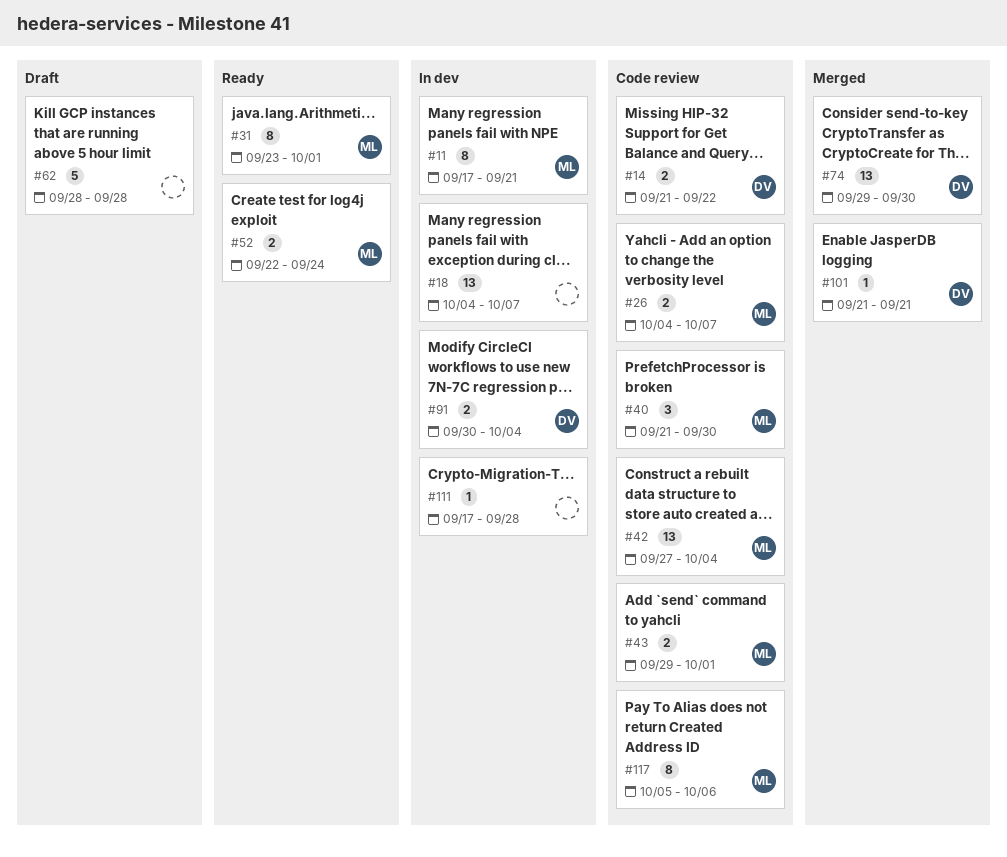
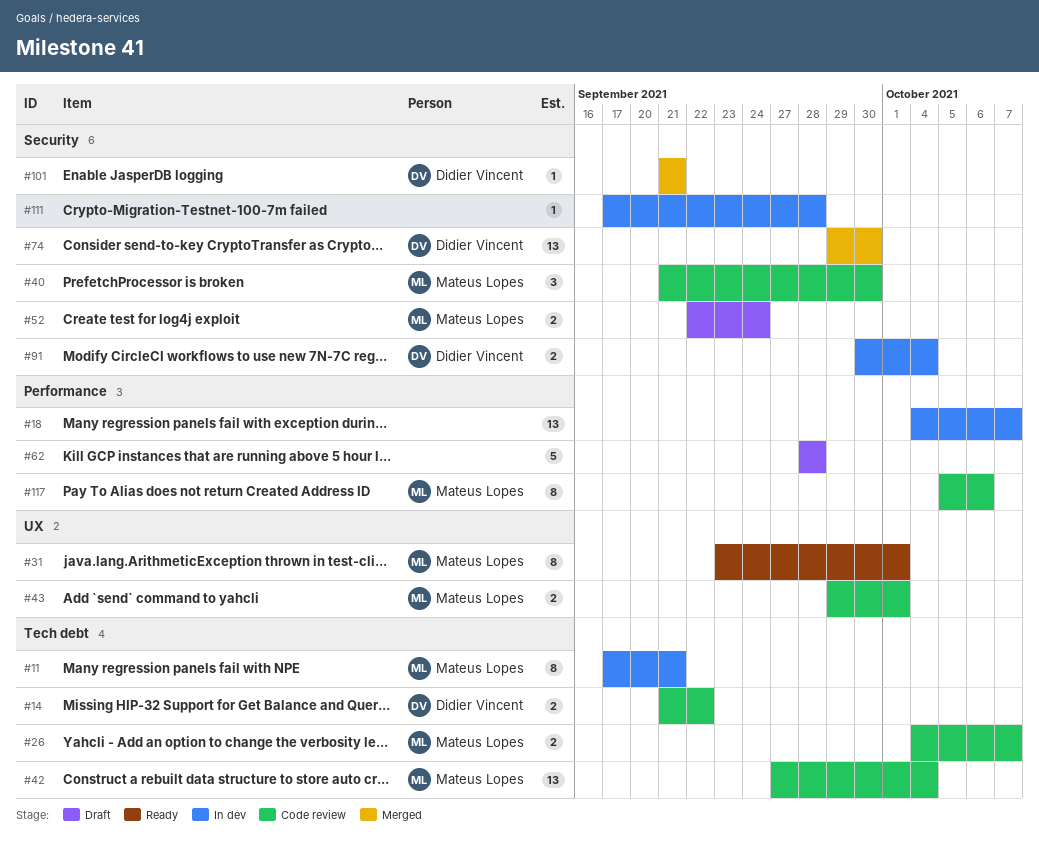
#52, status: Ready -> Draft

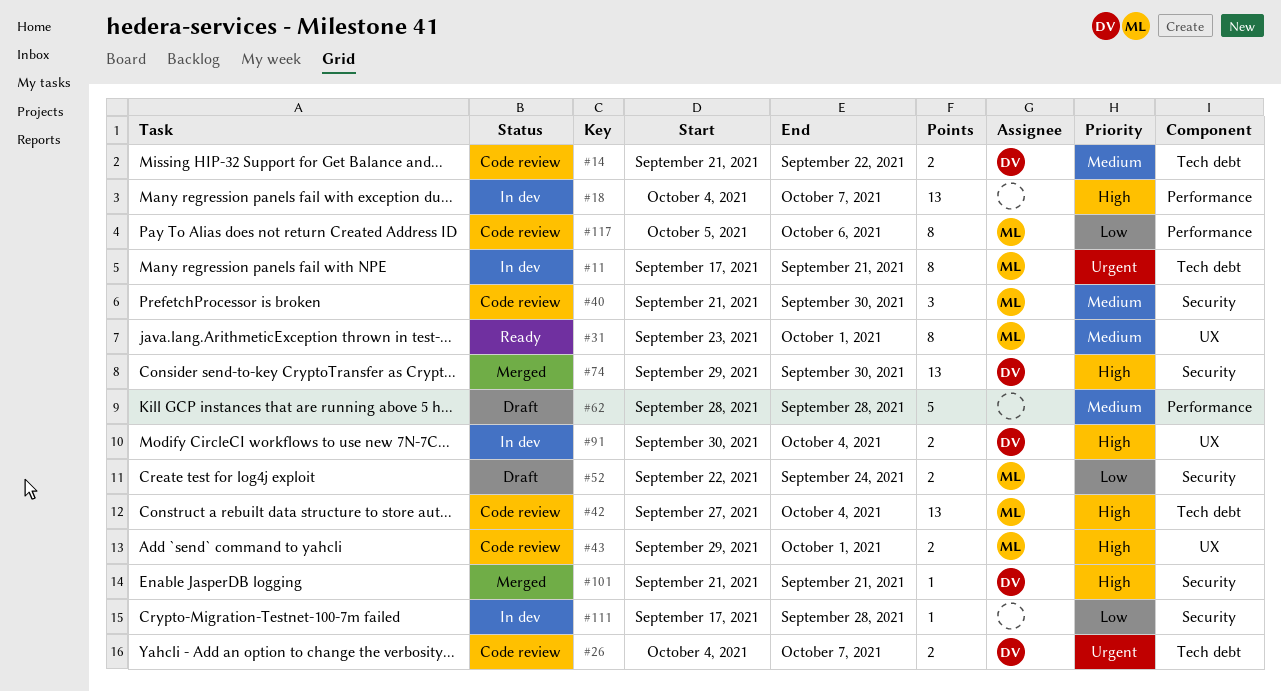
#26, owner: Mateus Lopes -> Didier Vincent
#91, label: Security -> UX

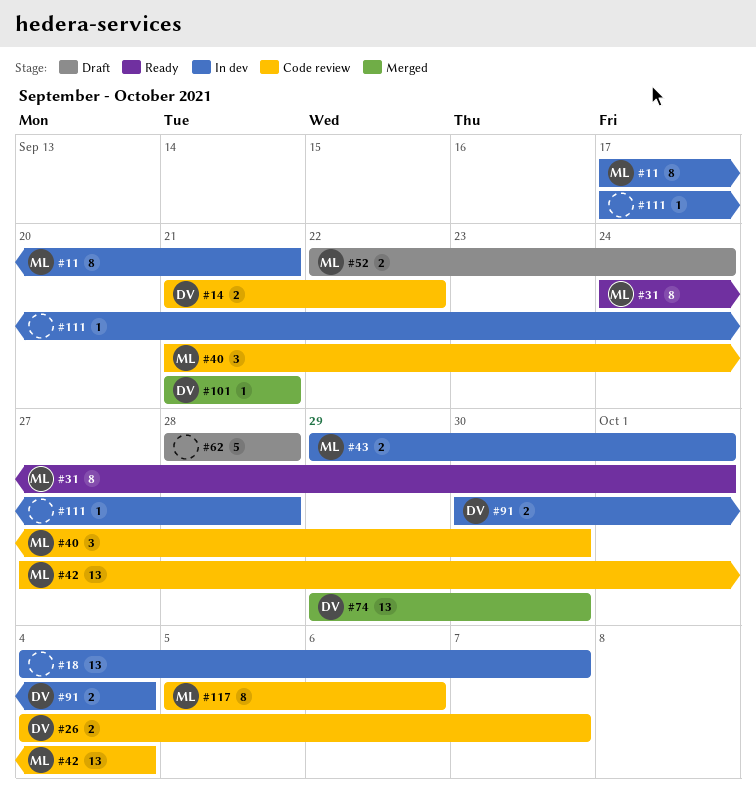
#31, start: Sep 23 -> Sep 24
#43, status: Code review -> In dev

